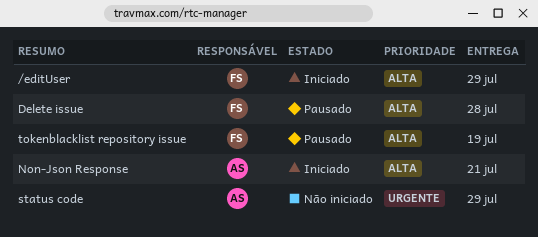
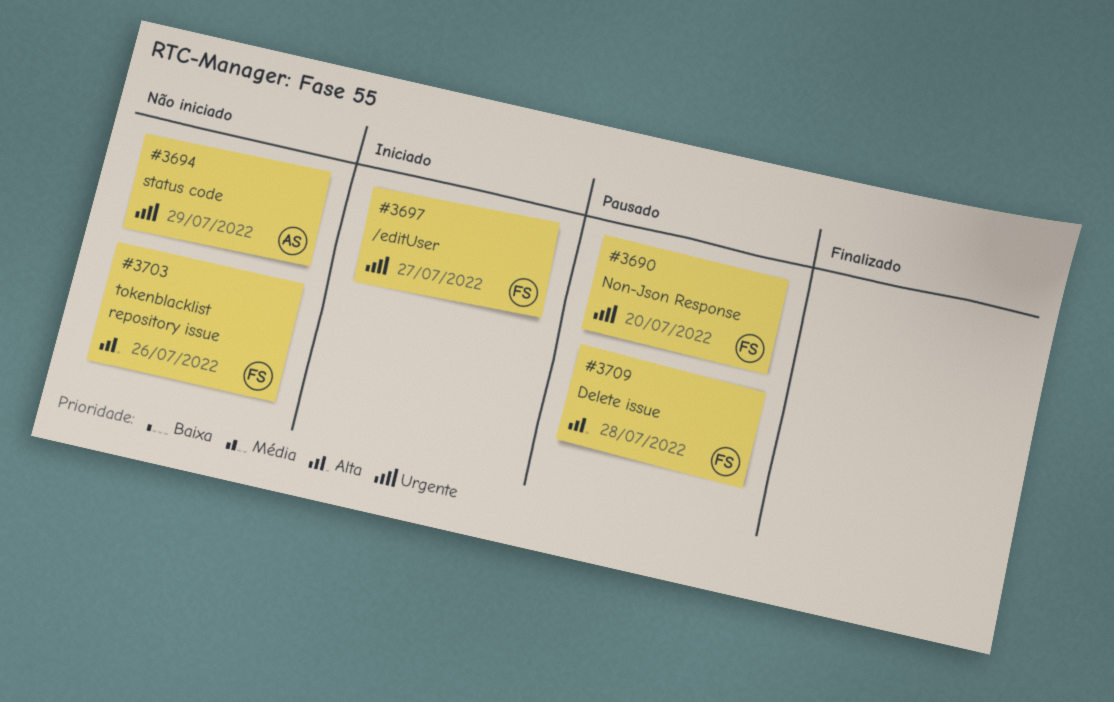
/editUser, priority: Alta -> Urgente
/editUser, due: Jul 29 -> Jul 27
Non-Json Response, status: Iniciado -> Pausado
Non-Json Response, owner: AS -> FS
Non-Json Response, priority: Alta -> Urgente
Non-Json Response, due: Jul 21 -> Jul 20
tokenblacklist repository issue, status: Pausado -> Não iniciado
tokenblacklist repository issue, due: Jul 19 -> Jul 26

